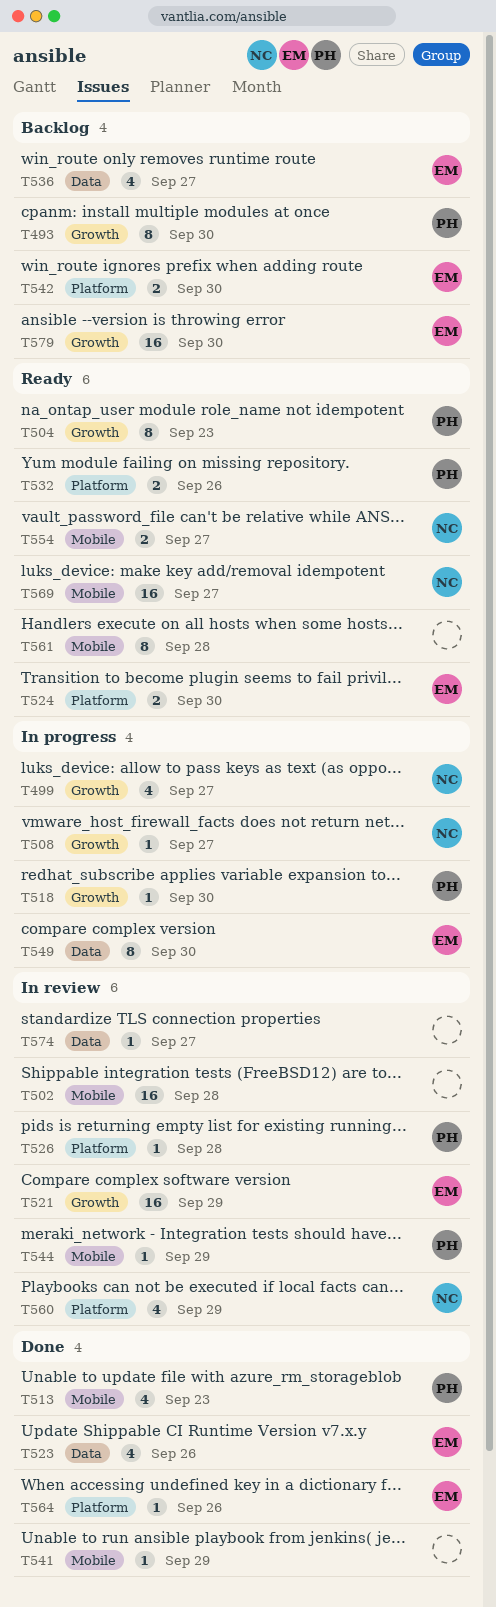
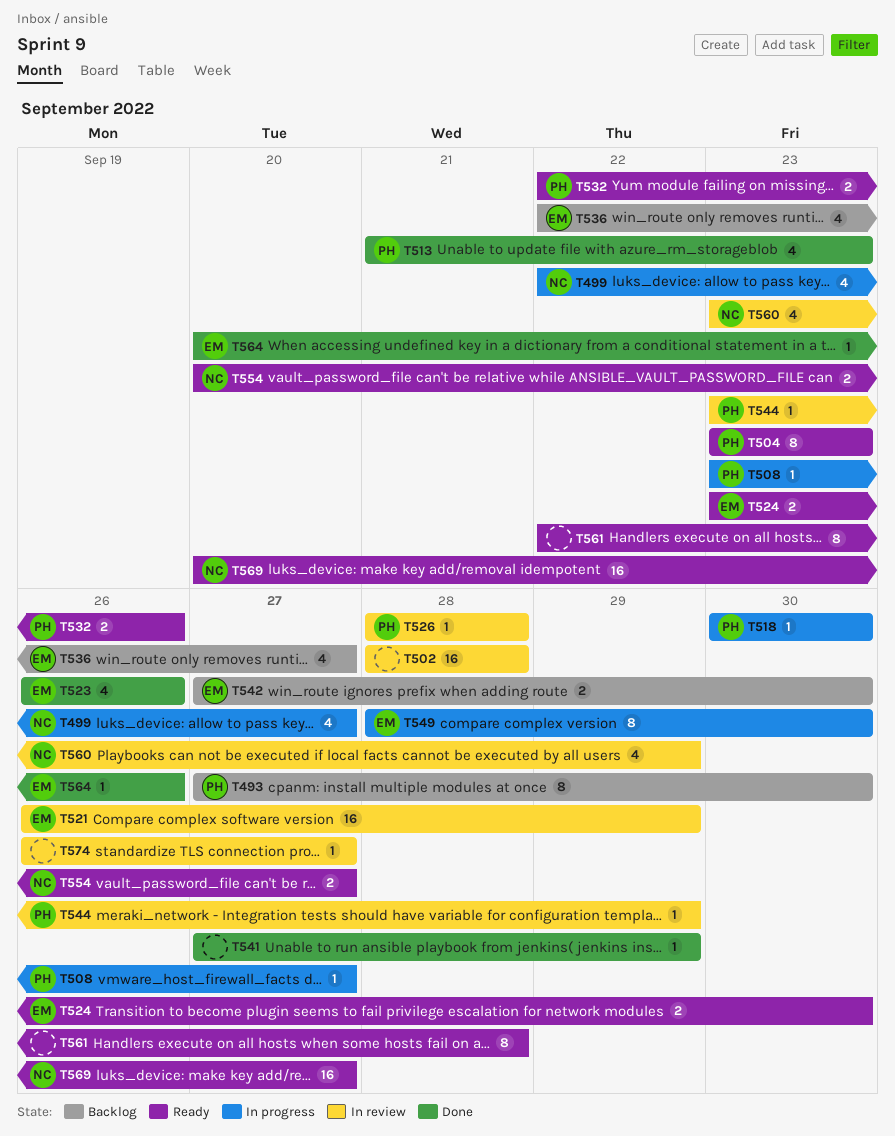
T508, owner: NC -> PH
T579: present -> none

